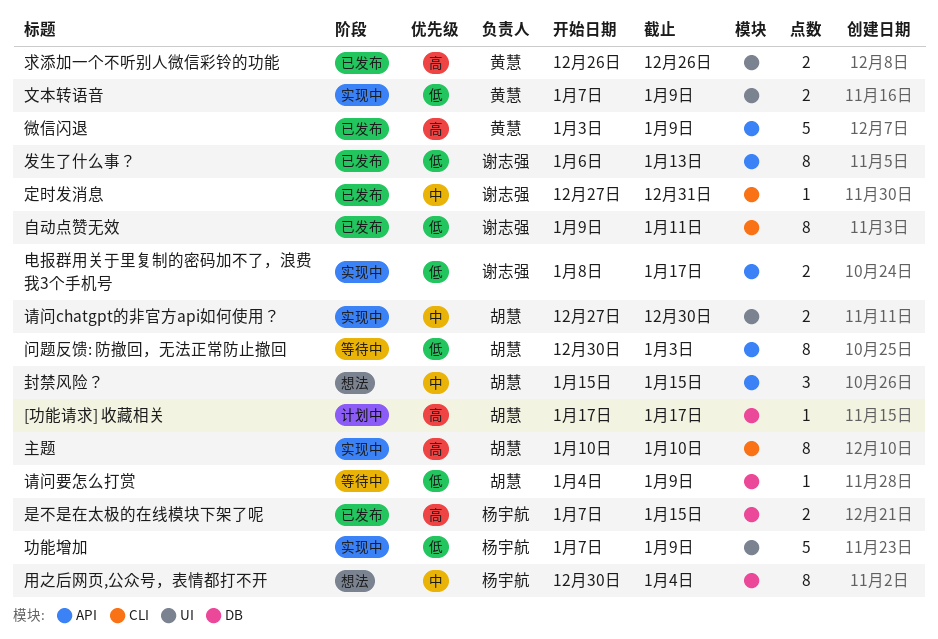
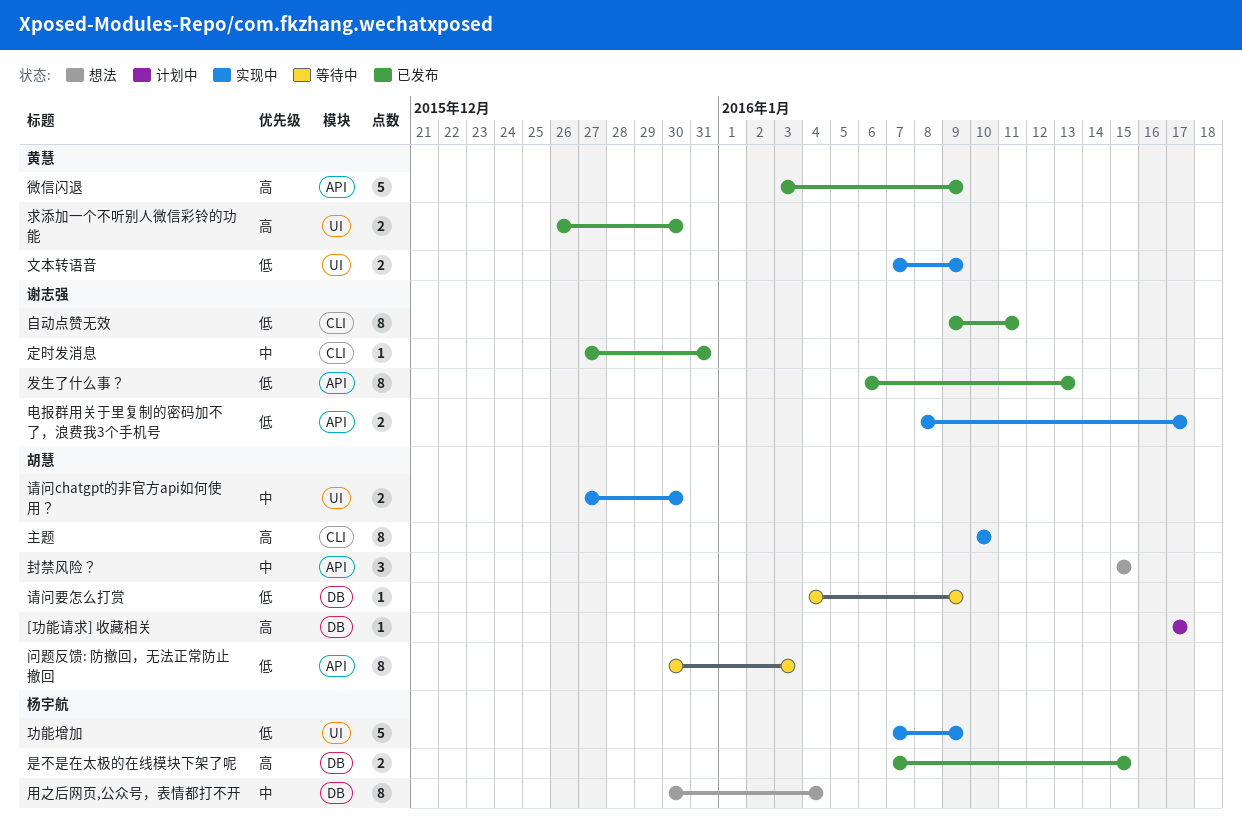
求添加一个不听别人微信彩铃的功能, due: Dec 26 -> Dec 30

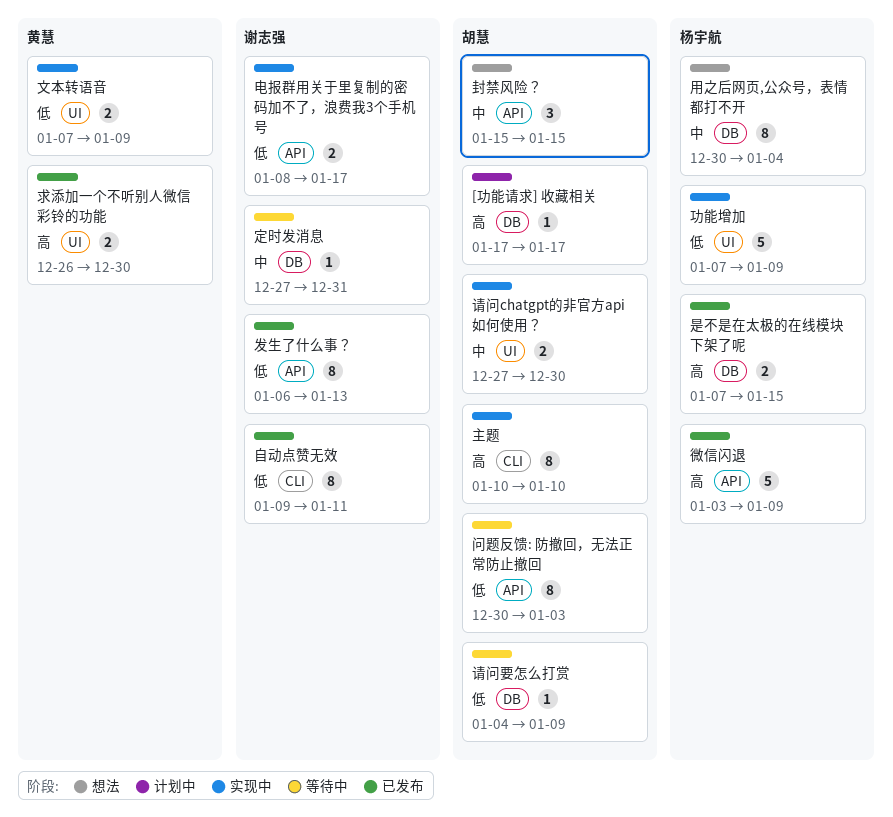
定时发消息, status: 已发布 -> 等待中
定时发消息, label: CLI -> DB
微信闪退, owner: 黄慧 -> 杨宇航

